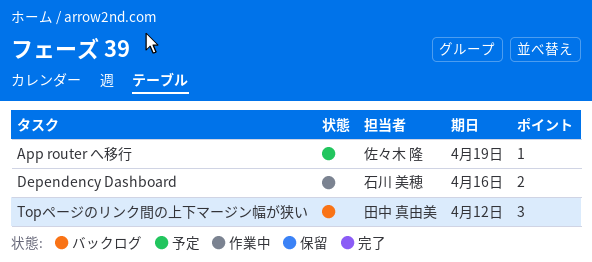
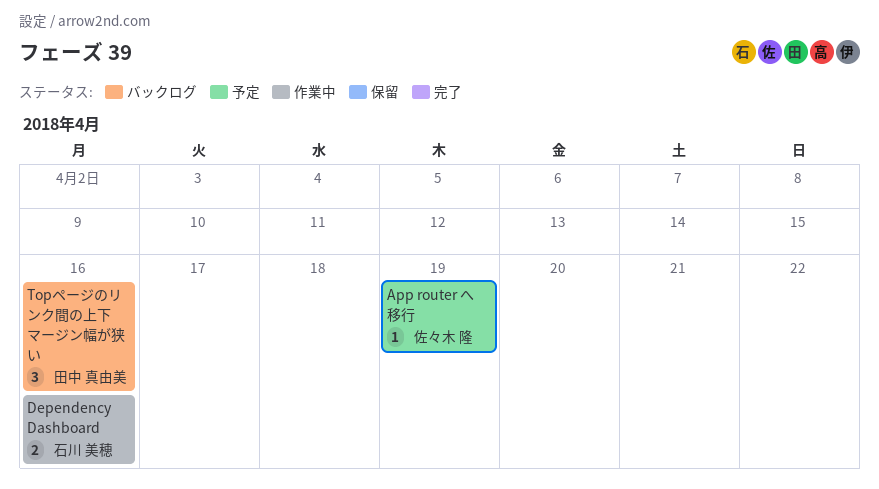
Topページのリンク間の上下マージン幅が狭い, due: Apr 12 -> Apr 16

